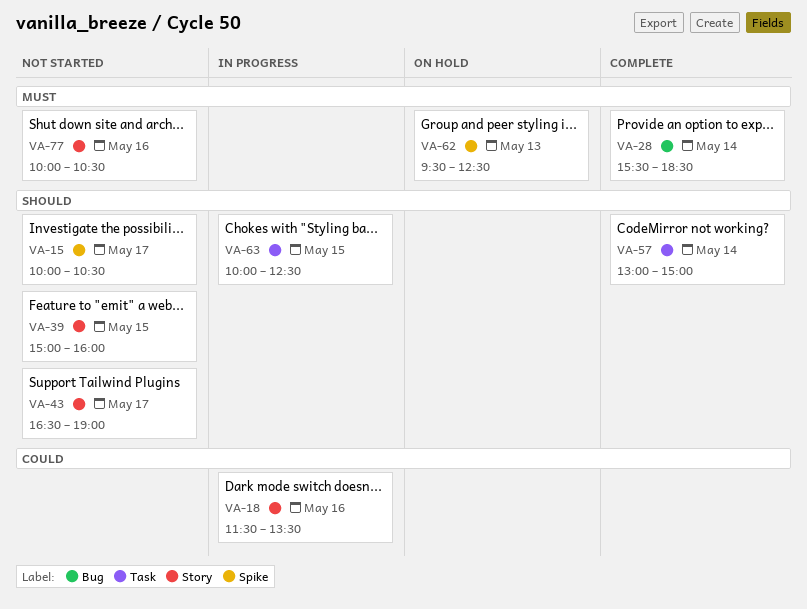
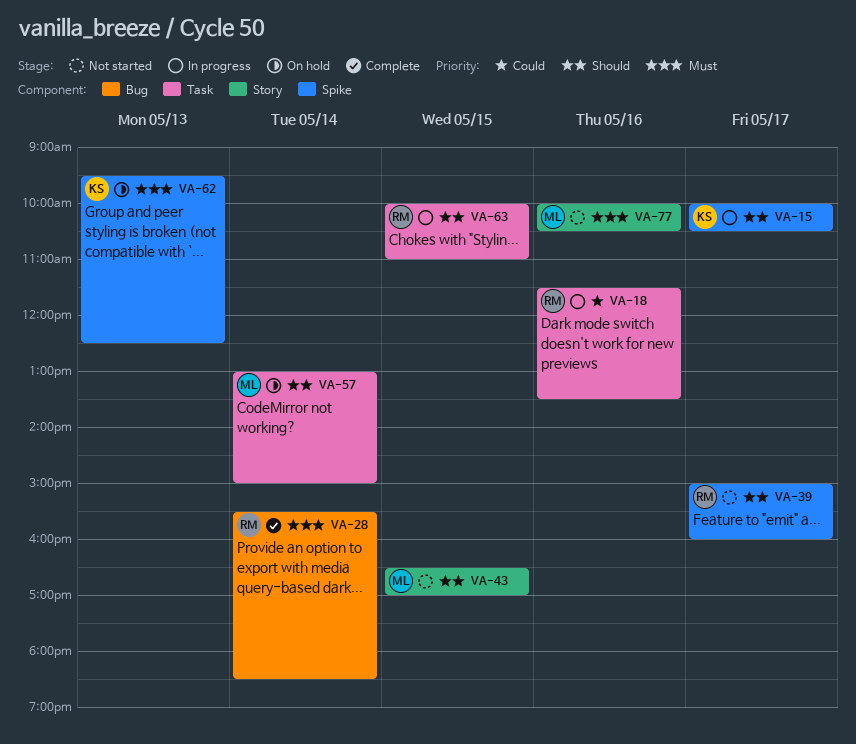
VA-15, status: Not started -> In progress
VA-18, label: Story -> Task
VA-39, label: Story -> Spike
VA-39, day: May 15 -> May 17
VA-43, day: May 17 -> May 15
VA-43, ends: 19:00 -> 17:00
VA-57, status: Complete -> On hold
VA-63, ends: 12:30 -> 11:00

